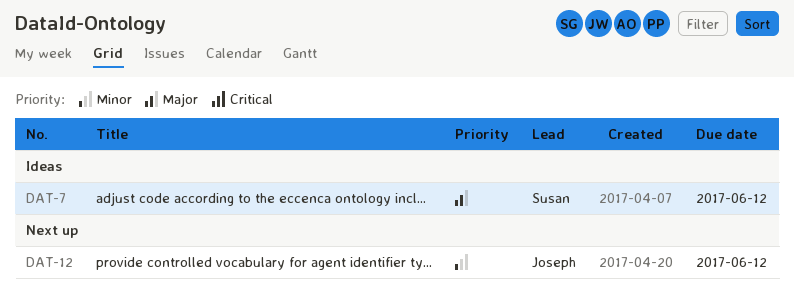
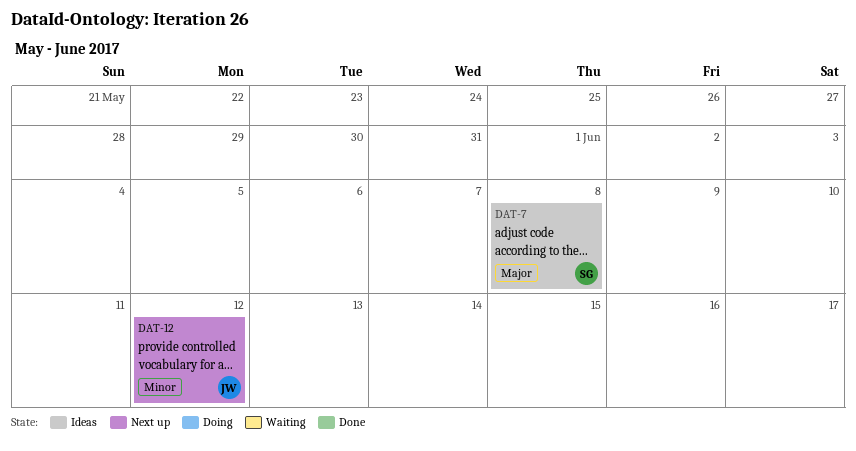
DAT-7, due: Jun 12 -> Jun 8

